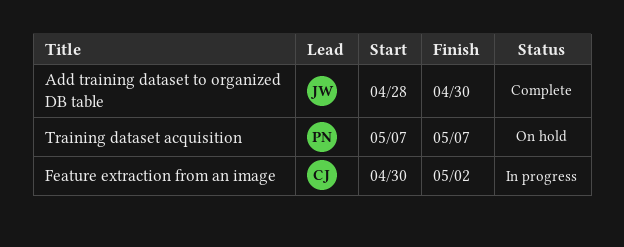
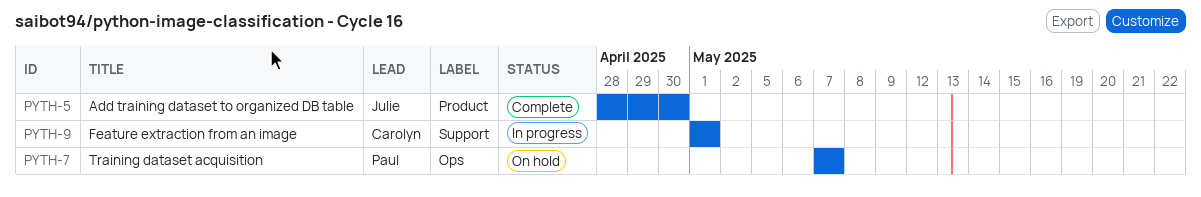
Feature extraction from an image, start: Apr 30 -> May 1
Feature extraction from an image, due: May 2 -> May 1

